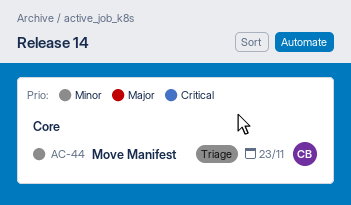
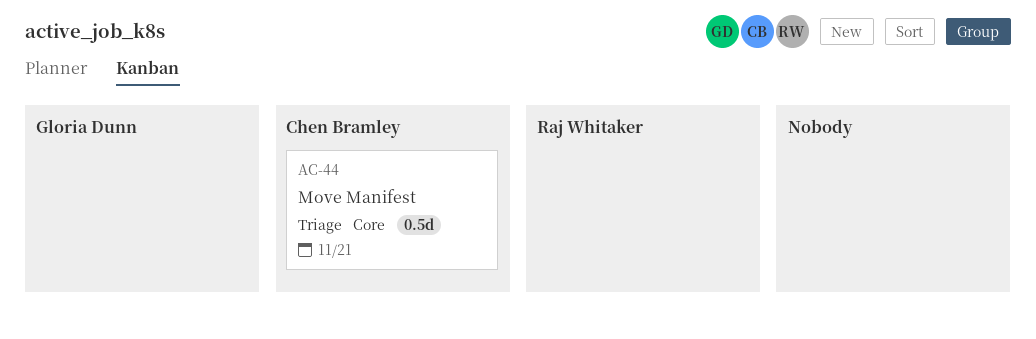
AC-44, due: Nov 23 -> Nov 21

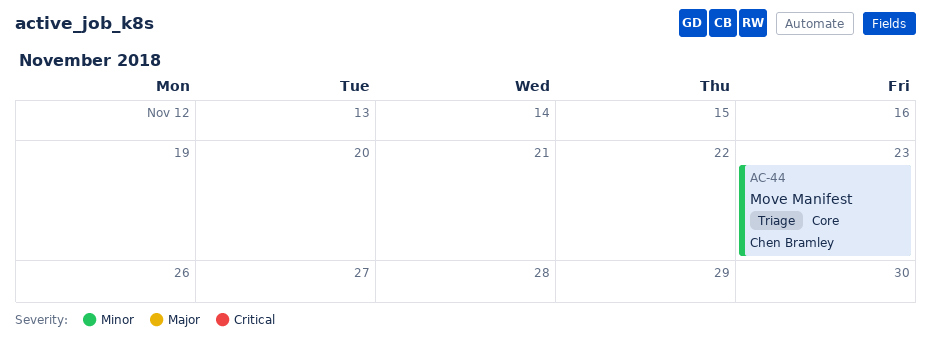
AC-44, due: Nov 21 -> Nov 23

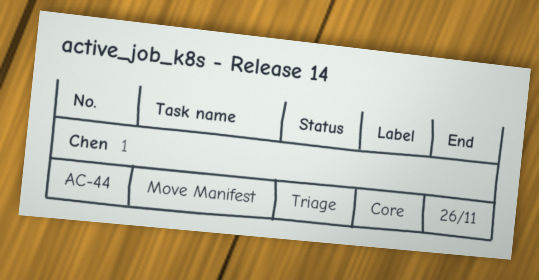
AC-44, due: Nov 23 -> Nov 26

